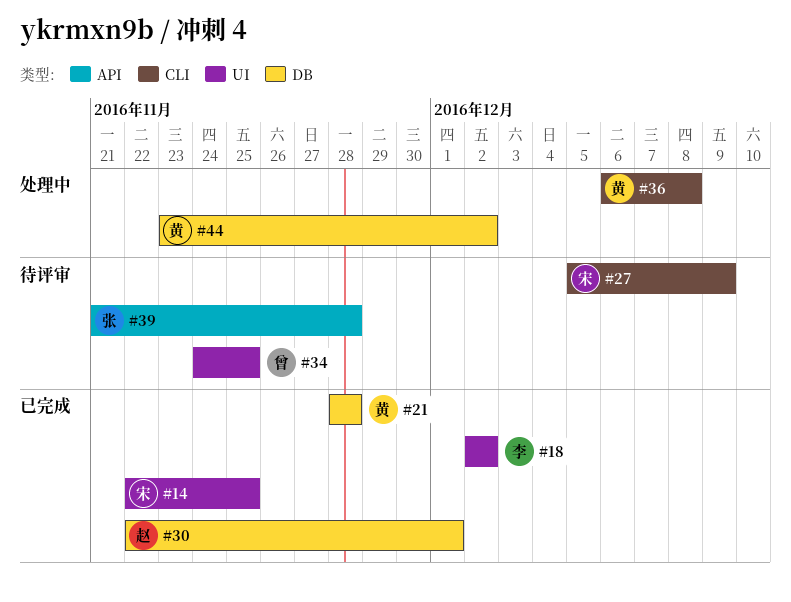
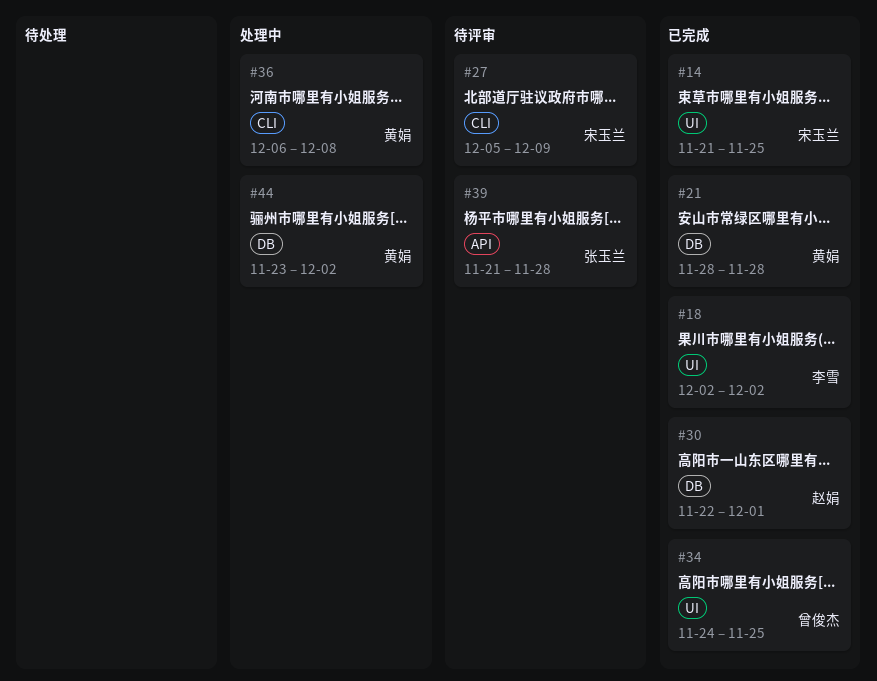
#14, start: Nov 22 -> Nov 21
#34, status: 待评审 -> 已完成

